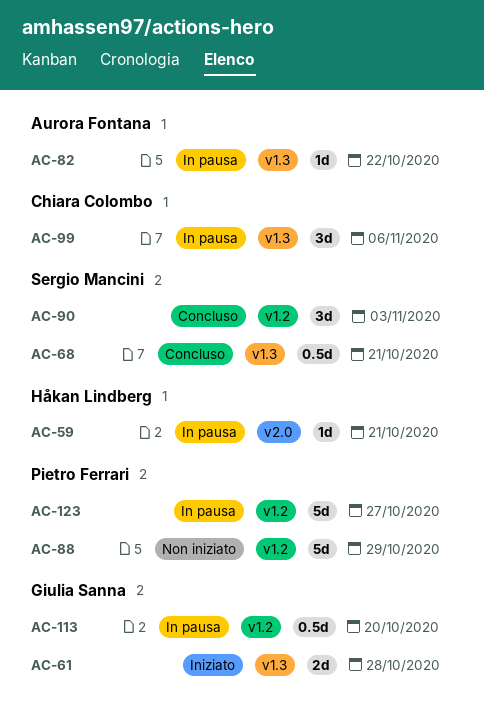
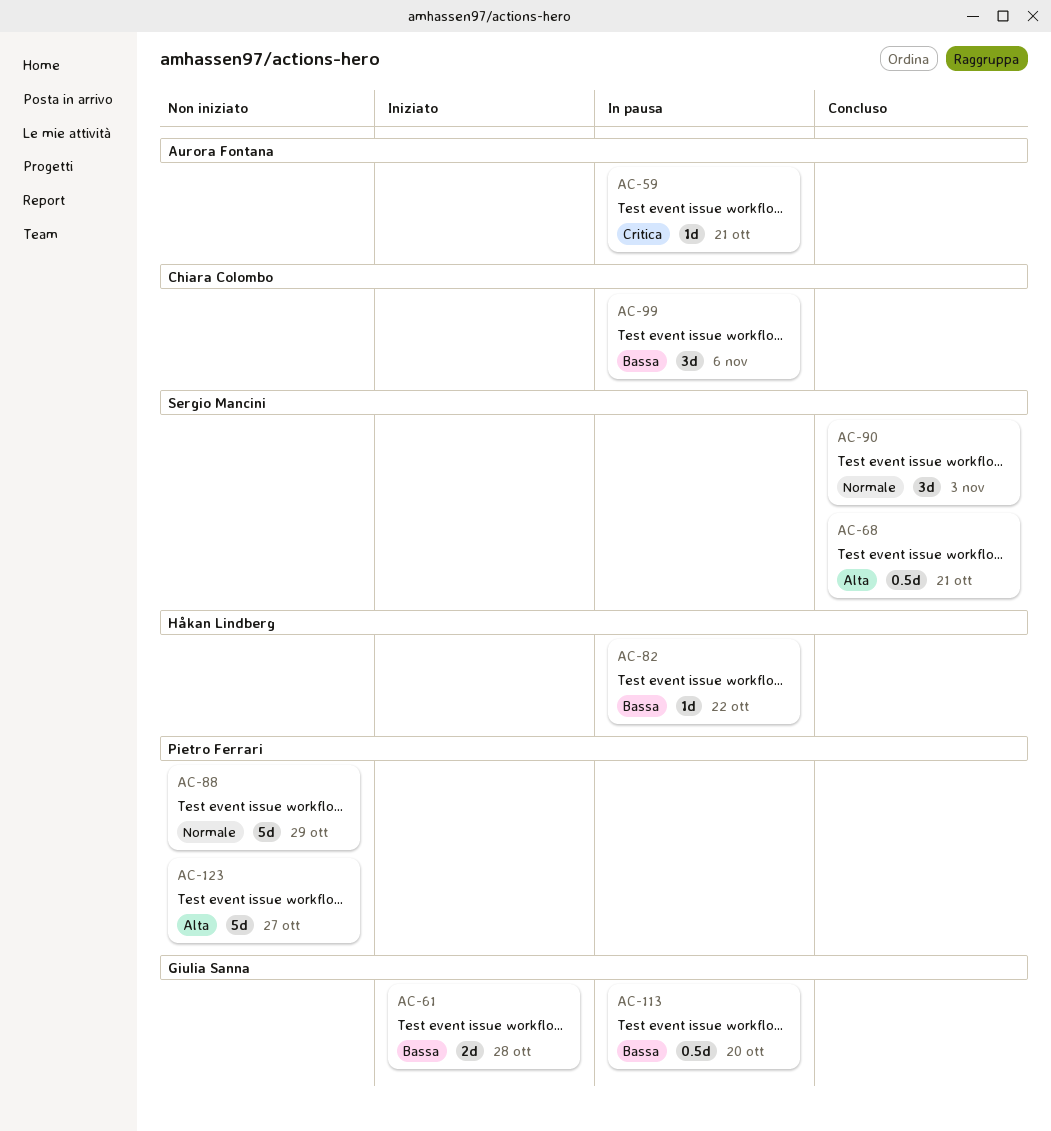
AC-59, owner: Håkan Lindberg -> Aurora Fontana
AC-82, owner: Aurora Fontana -> Håkan Lindberg
AC-123, status: In pausa -> Non iniziato

